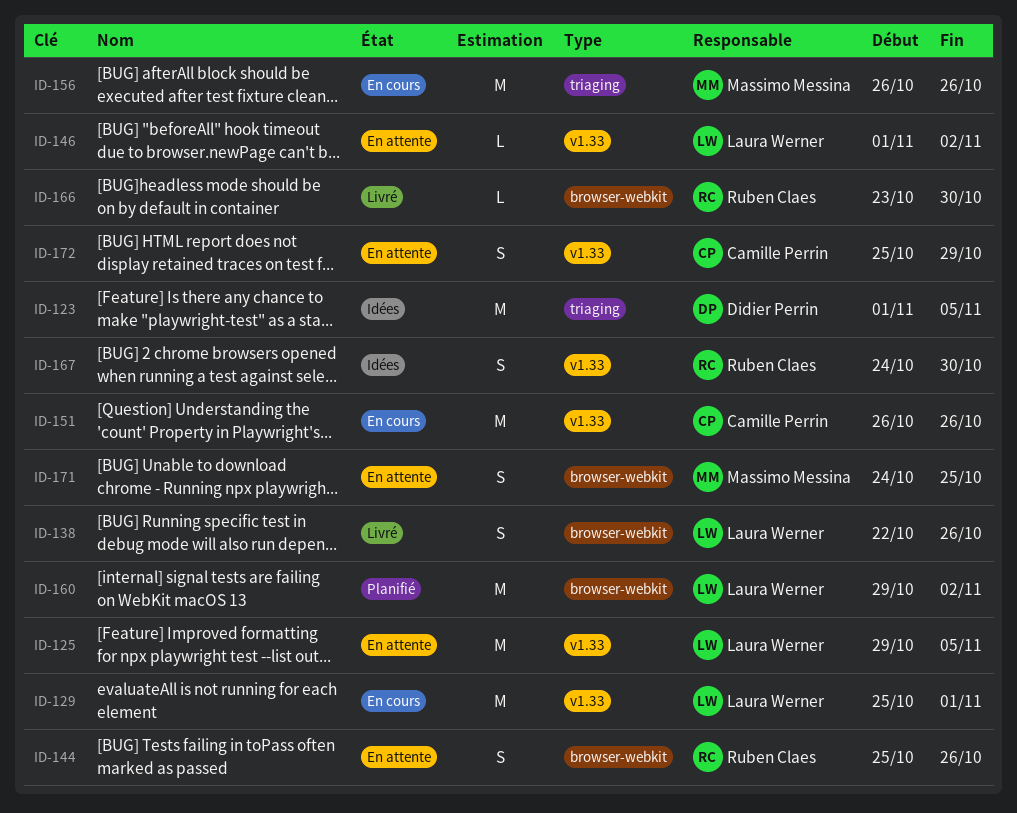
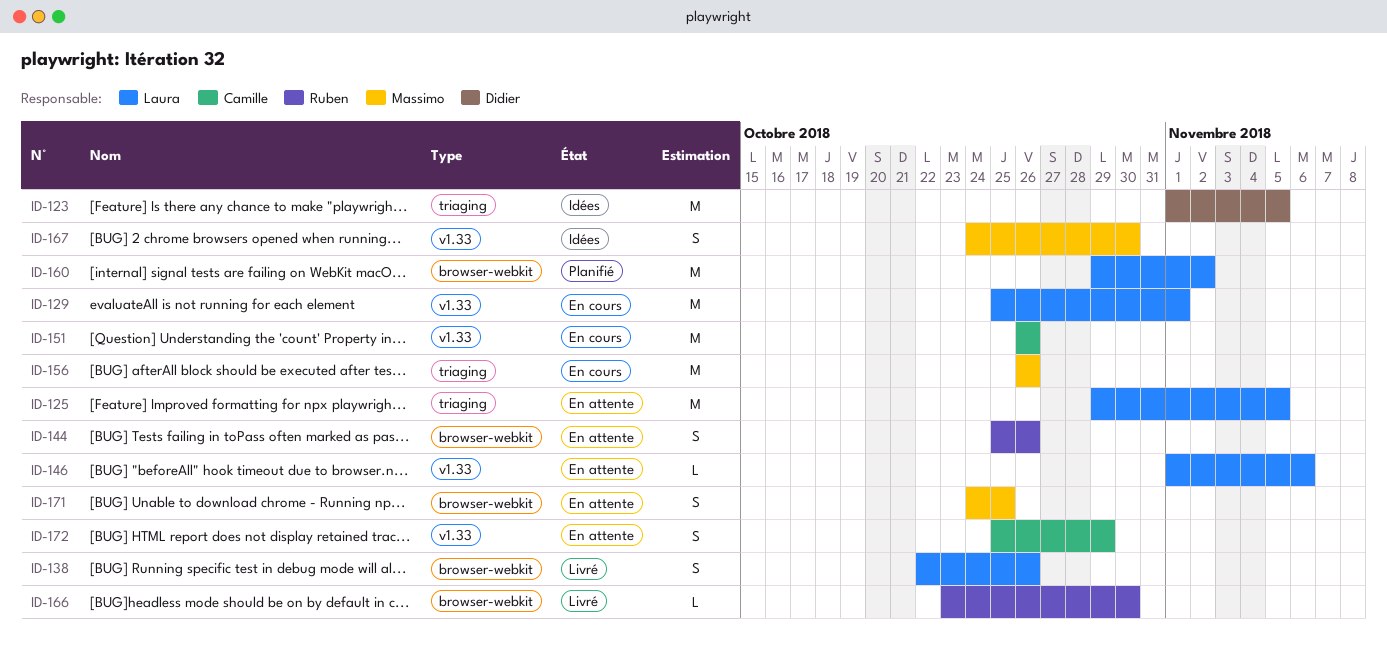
ID-125, label: v1.33 -> triaging
ID-146, due: Nov 2 -> Nov 6
ID-167, owner: Ruben Claes -> Massimo Messina

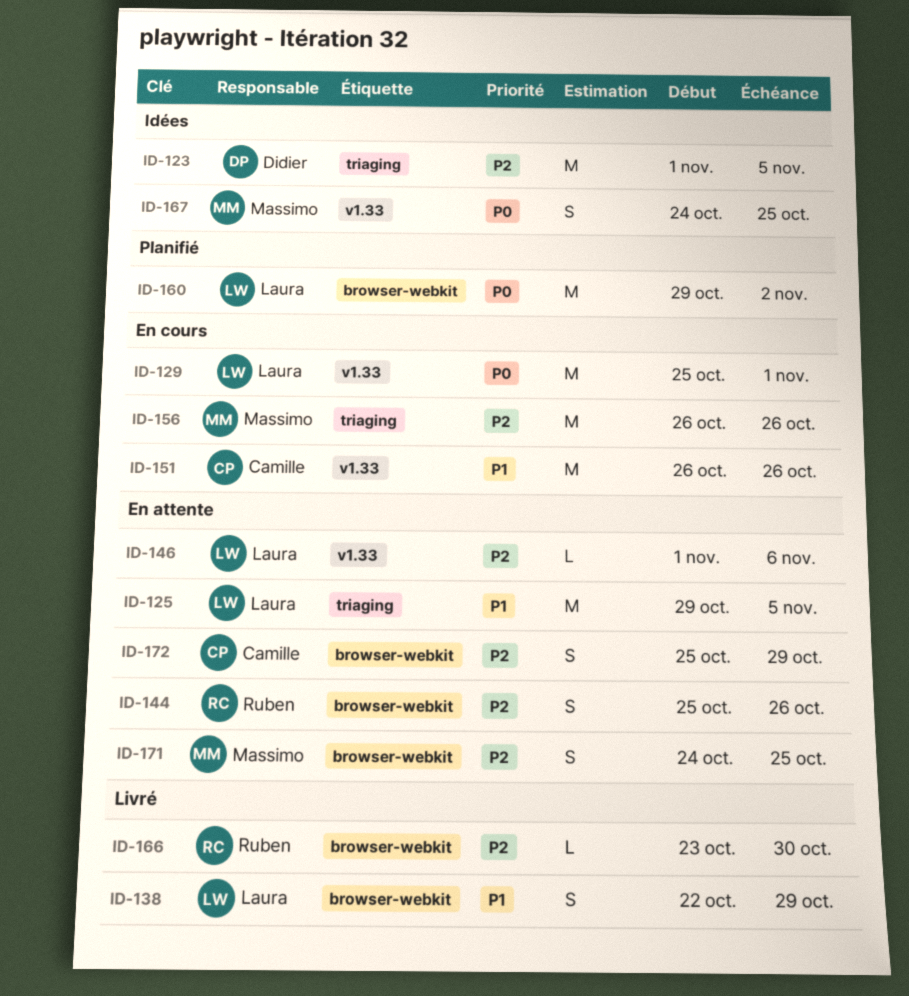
ID-138, due: Oct 26 -> Oct 29
ID-167, due: Oct 30 -> Oct 25
ID-172, label: v1.33 -> browser-webkit

